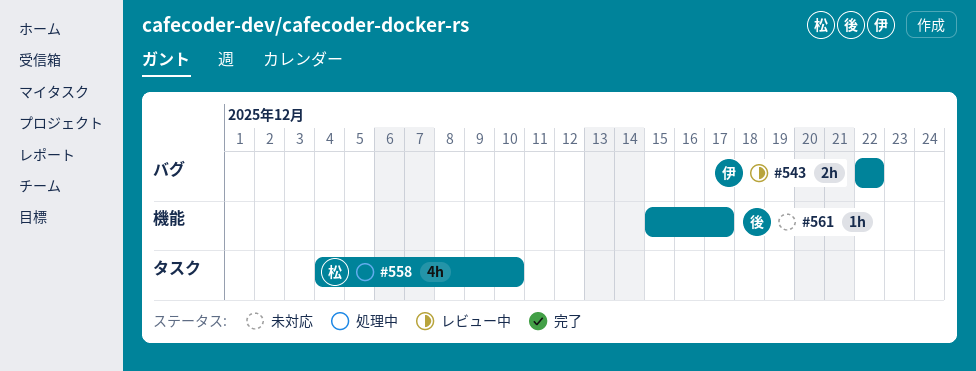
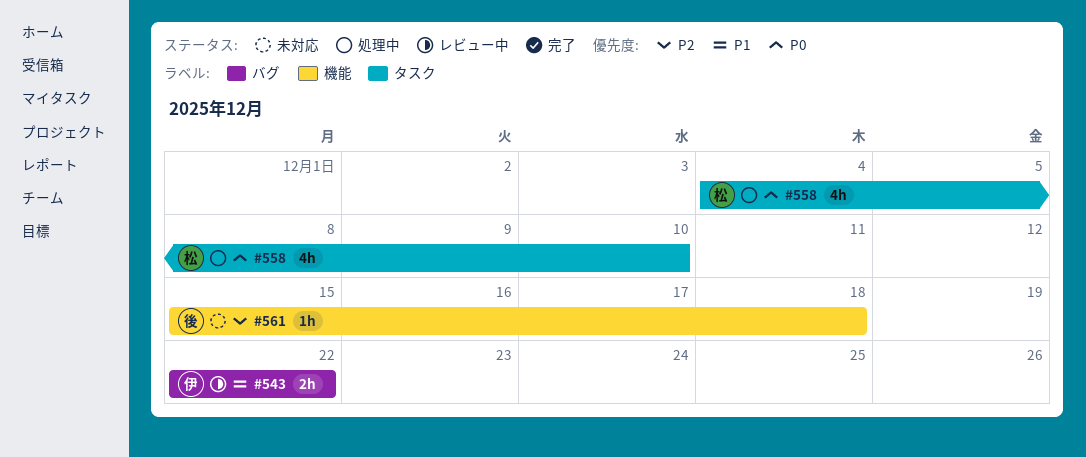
#561, due: Dec 17 -> Dec 18

